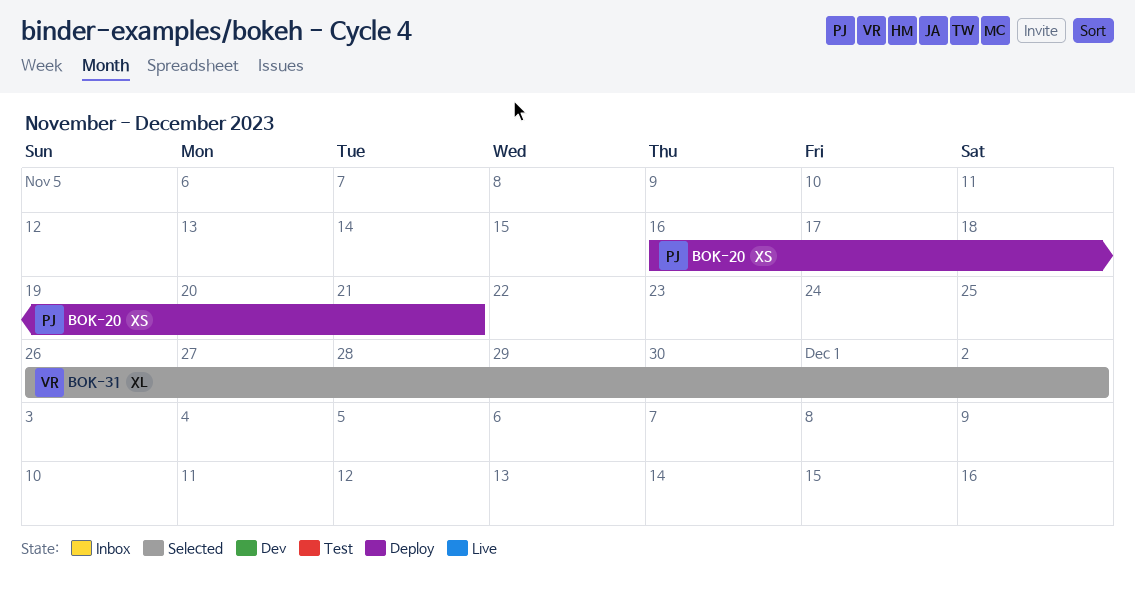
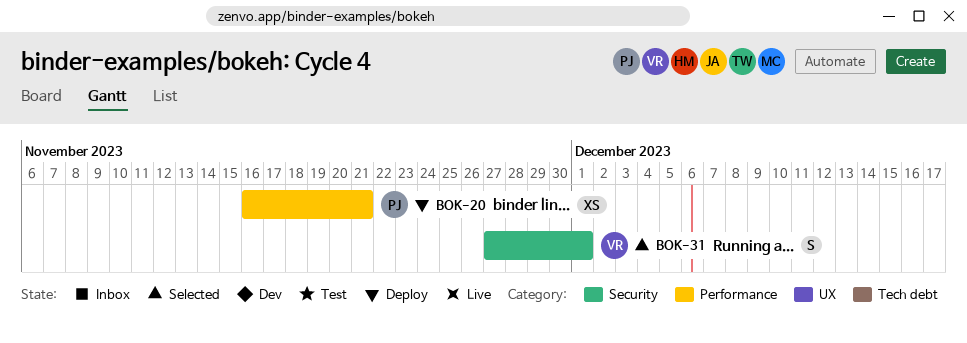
BOK-31, estimate: XL -> S
BOK-31, start: Nov 26 -> Nov 27
BOK-31, due: Dec 2 -> Dec 1

